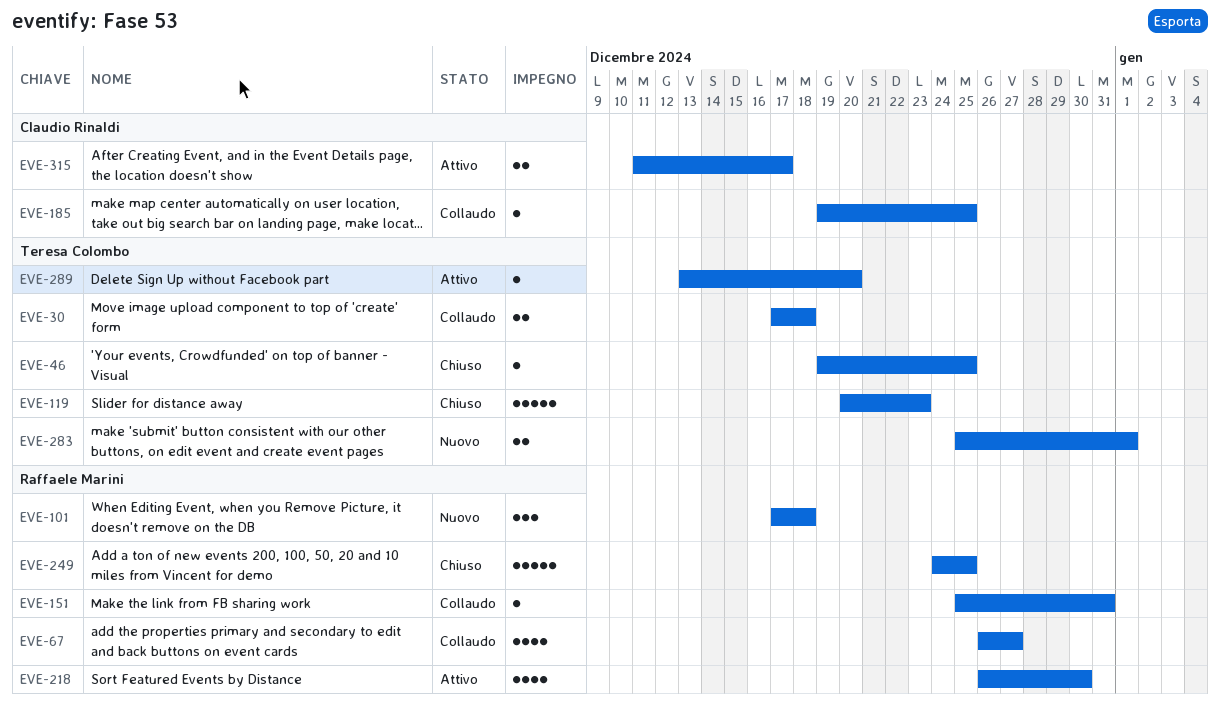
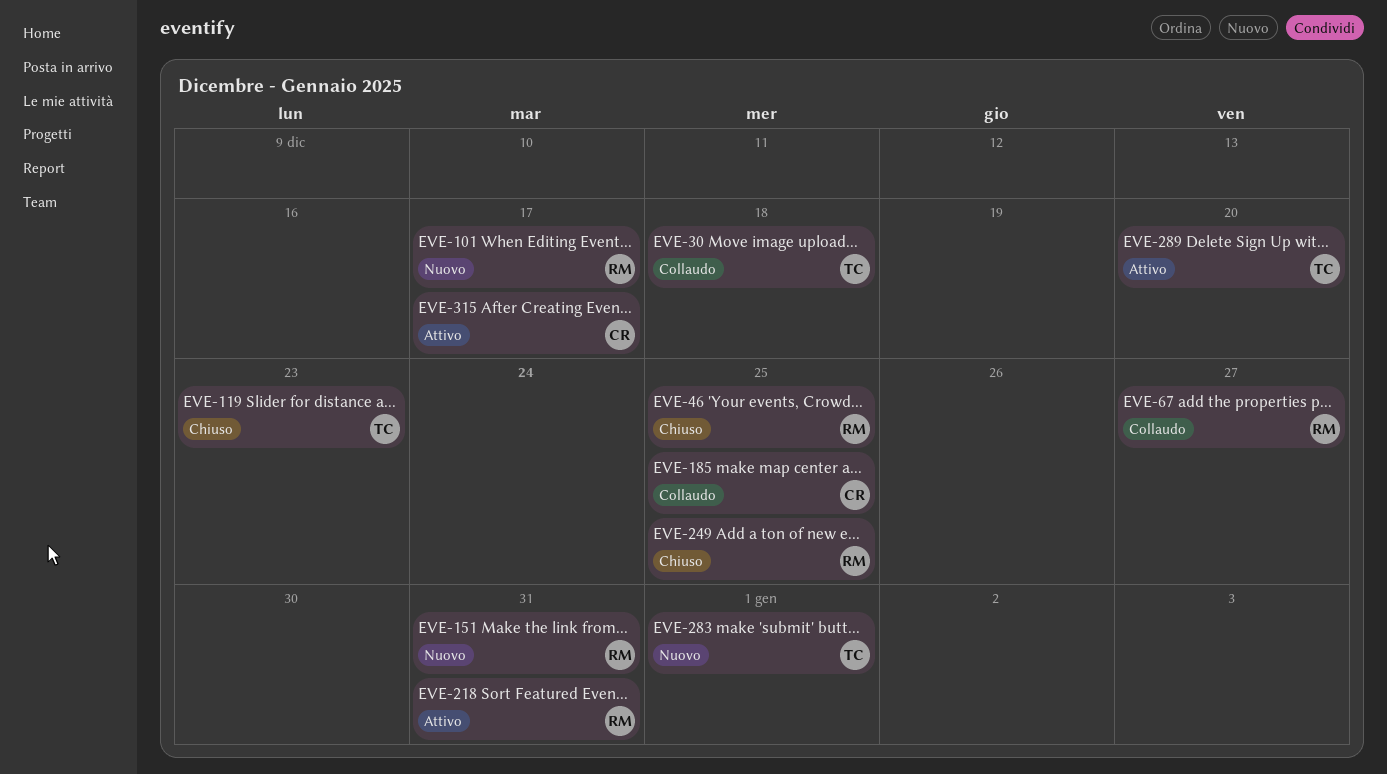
EVE-46, owner: Teresa Colombo -> Raffaele Marini
EVE-101, due: Dec 18 -> Dec 17
EVE-151, status: Collaudo -> Nuovo
EVE-218, due: Dec 30 -> Dec 31

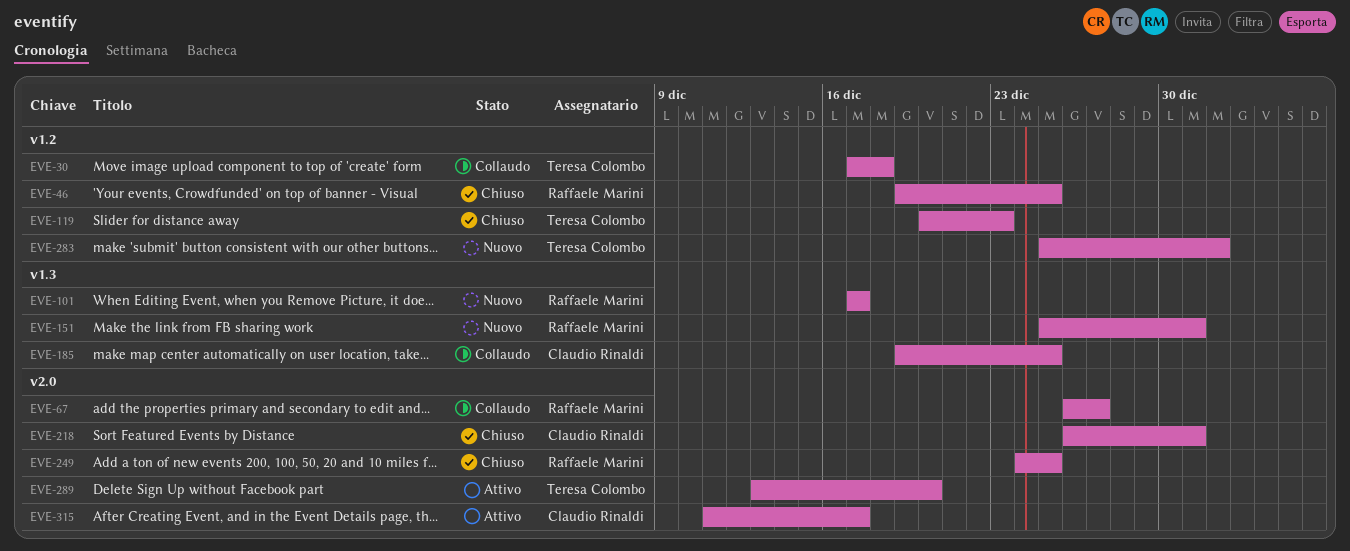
EVE-218, status: Attivo -> Chiuso
EVE-218, owner: Raffaele Marini -> Claudio Rinaldi

